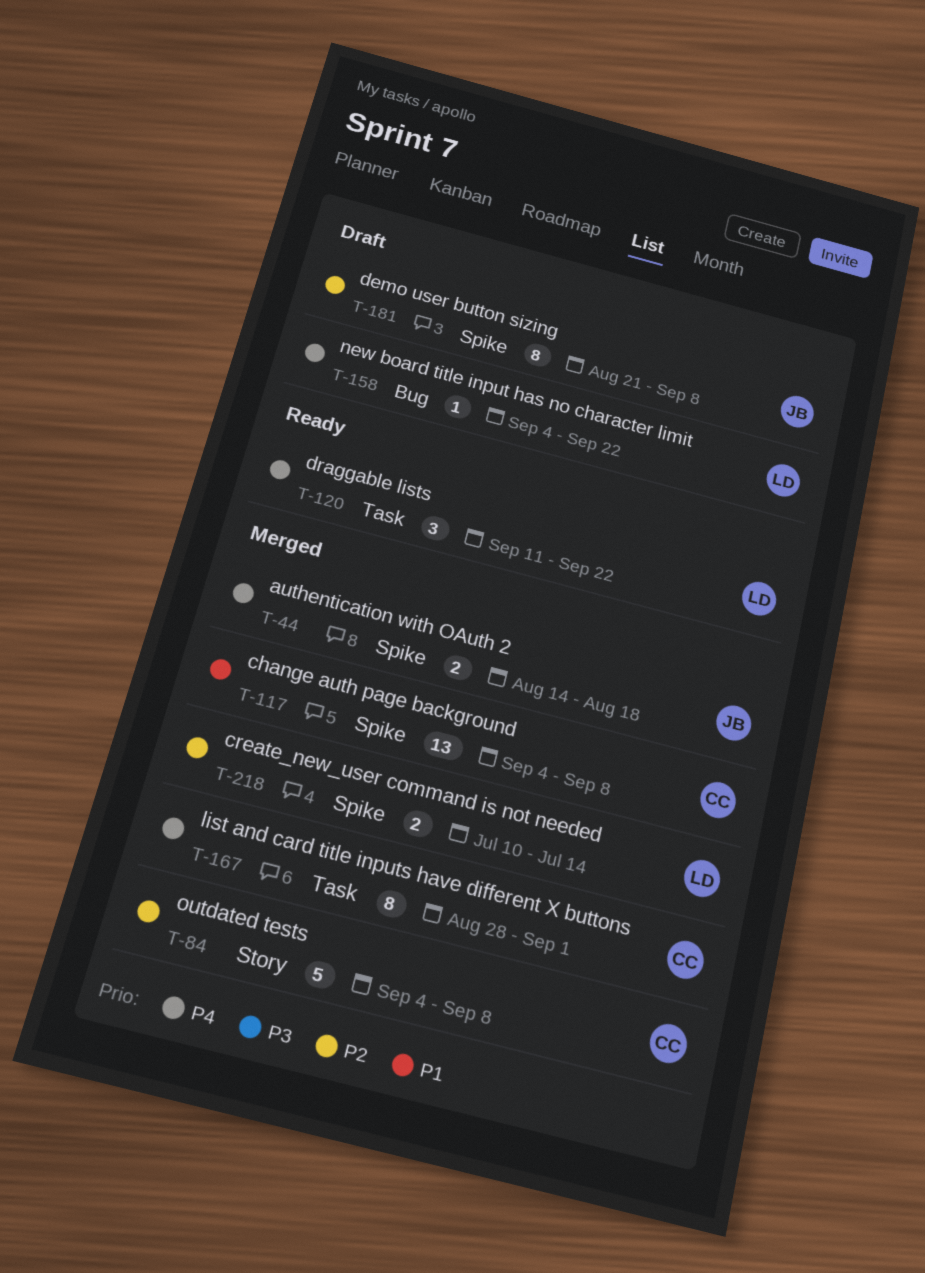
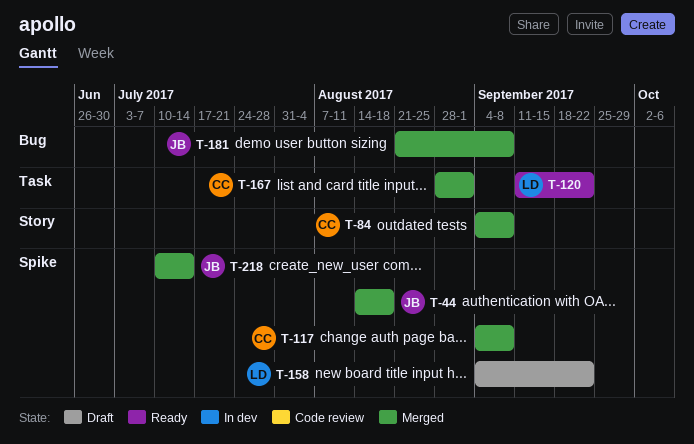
T-158, label: Bug -> Spike
T-181, status: Draft -> Merged
T-181, label: Spike -> Bug
T-218, owner: LD -> JB

